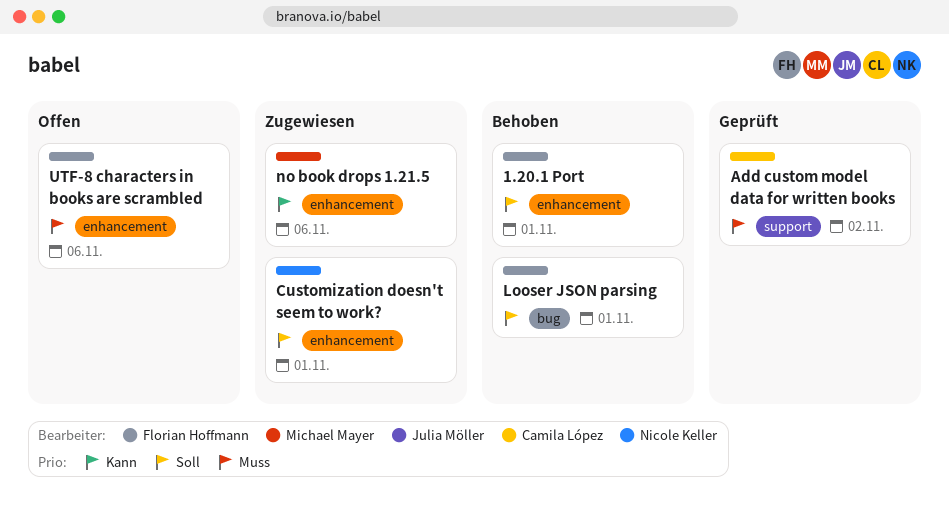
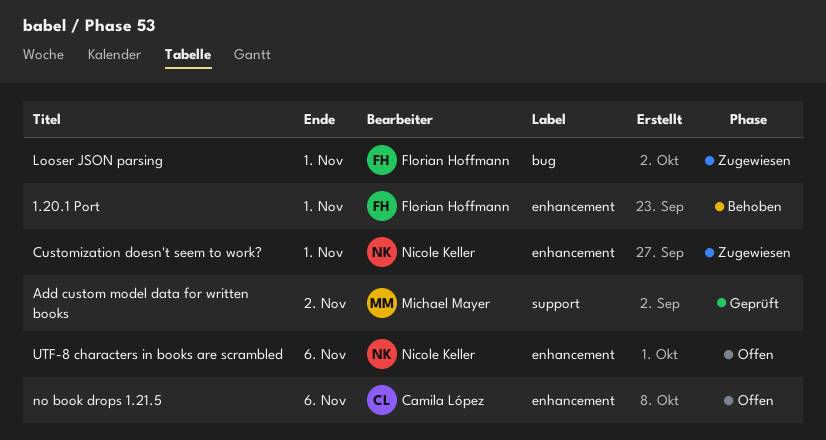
Add custom model data for written books, owner: Camila López -> Michael Mayer
Looser JSON parsing, status: Behoben -> Zugewiesen
no book drops 1.21.5, status: Zugewiesen -> Offen
no book drops 1.21.5, owner: Michael Mayer -> Camila López
UTF-8 characters in books are scrambled, owner: Florian Hoffmann -> Nicole Keller

